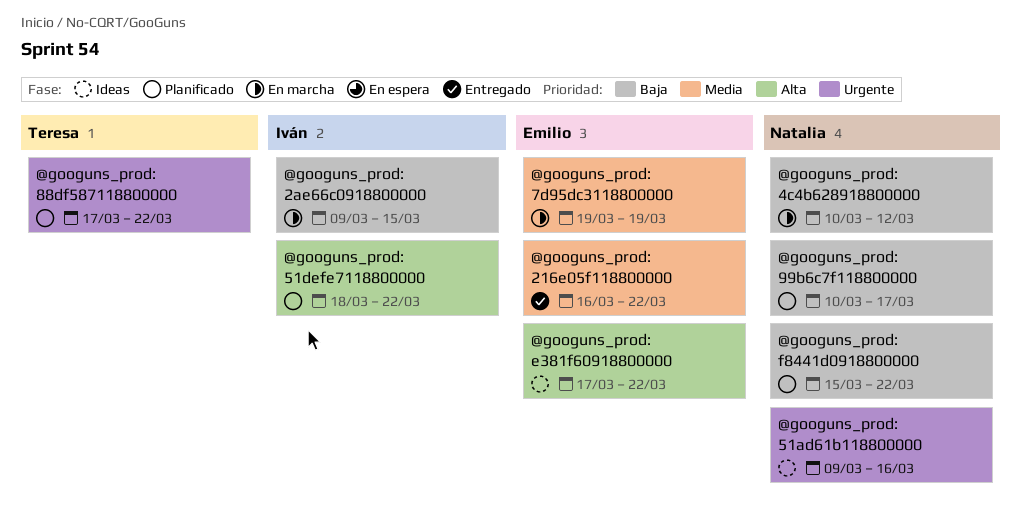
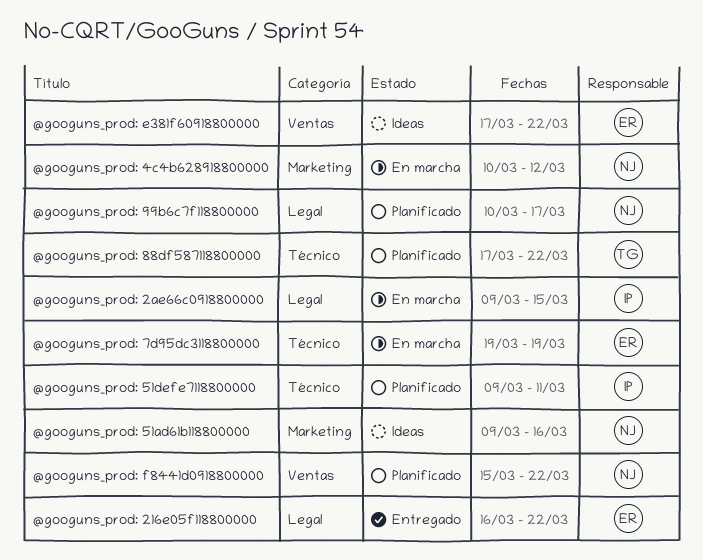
@googuns_prod: 51defe7118800000, start: Mar 18 -> Mar 9
@googuns_prod: 51defe7118800000, due: Mar 22 -> Mar 11

